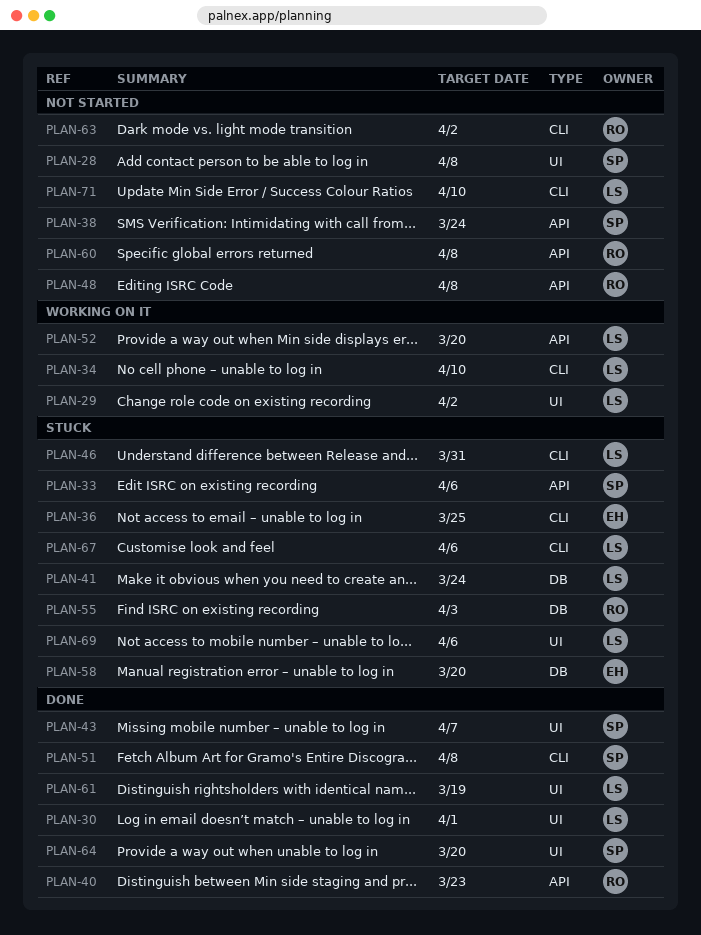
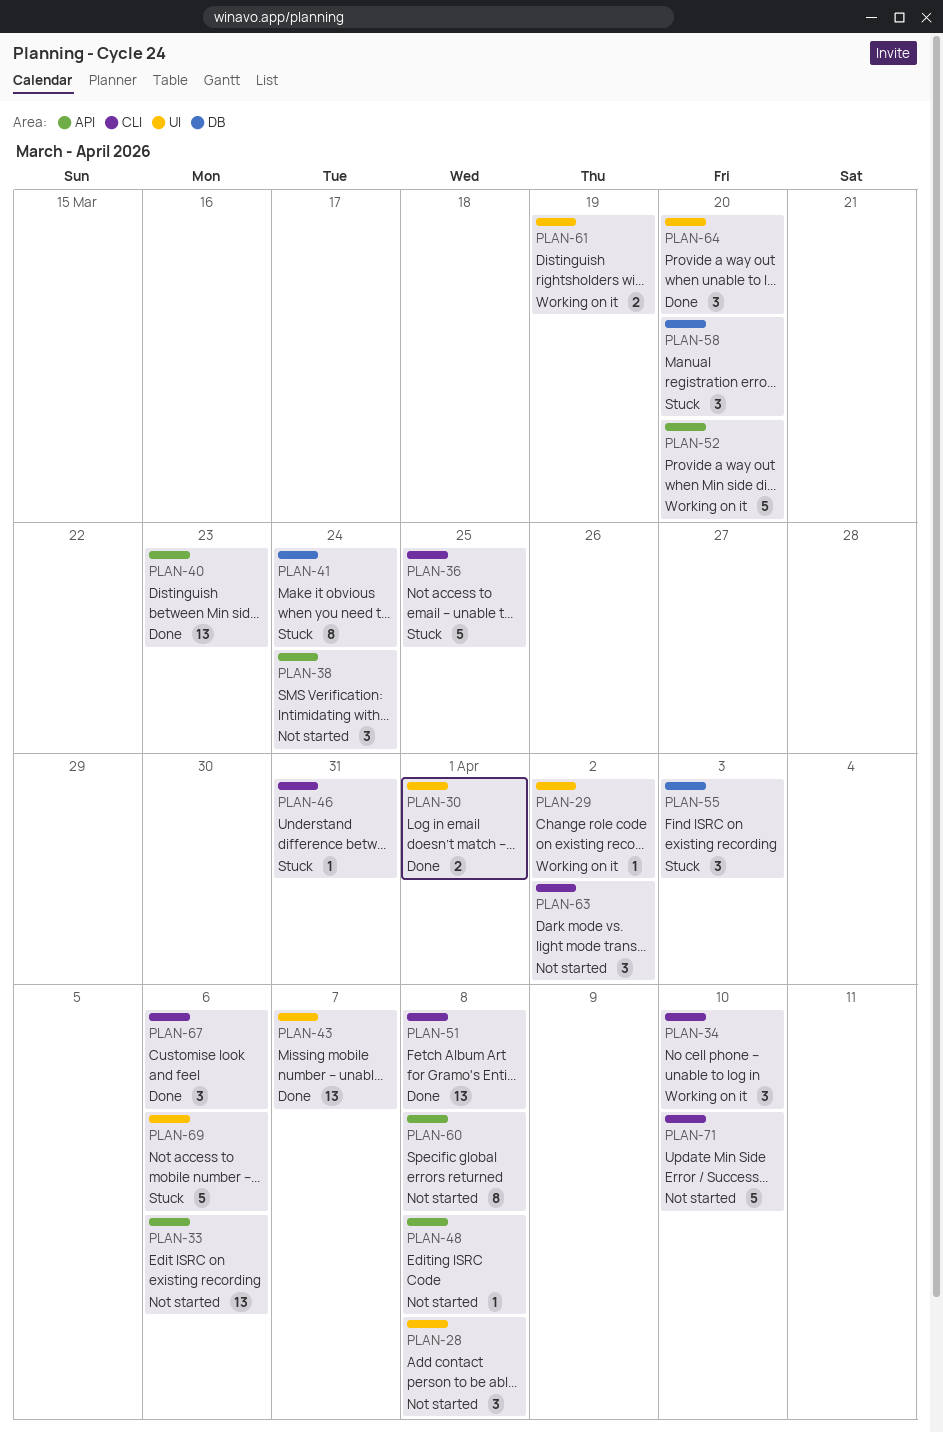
PLAN-33, status: Stuck -> Not started
PLAN-61, status: Done -> Working on it
PLAN-67, status: Stuck -> Done

